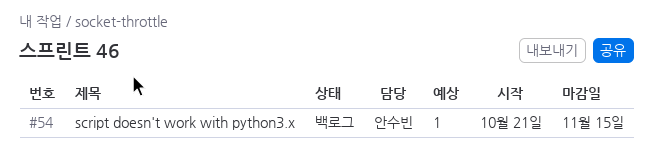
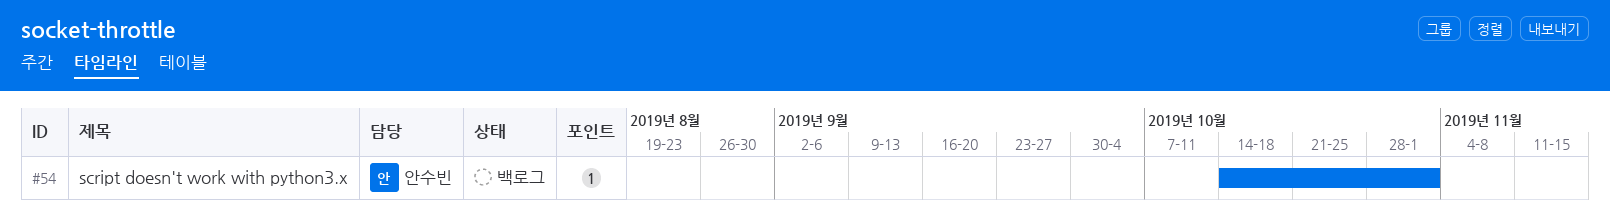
#54, start: Oct 21 -> Oct 14
#54, due: Nov 15 -> Nov 1

